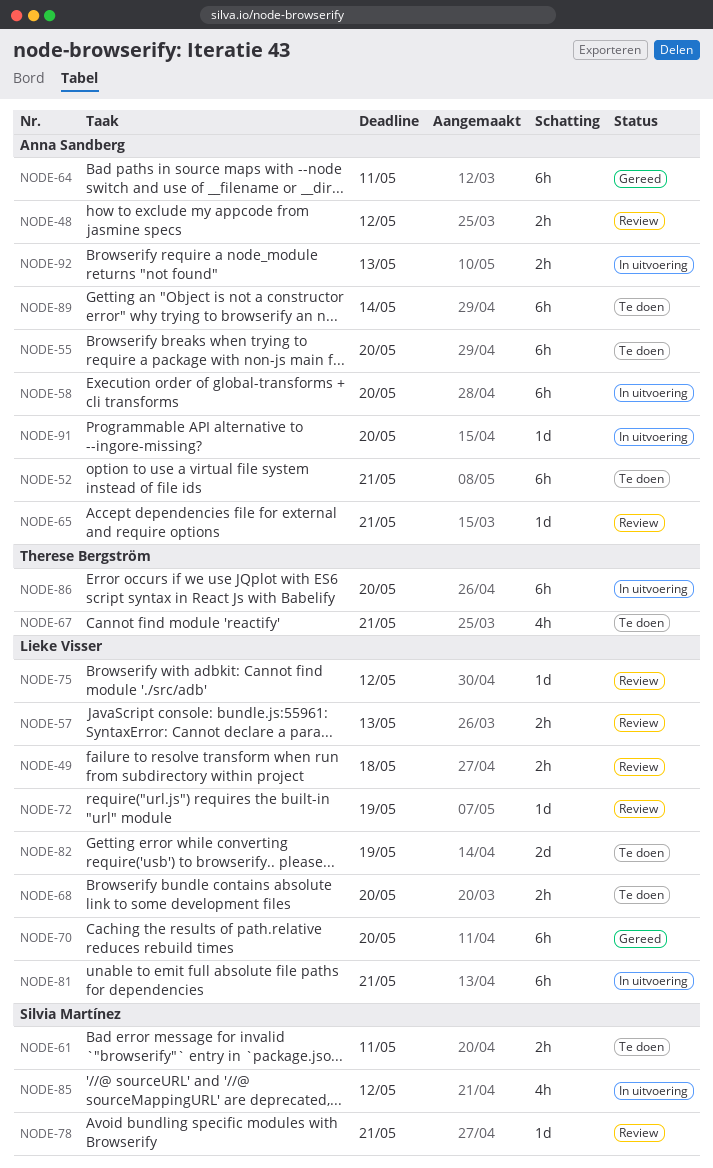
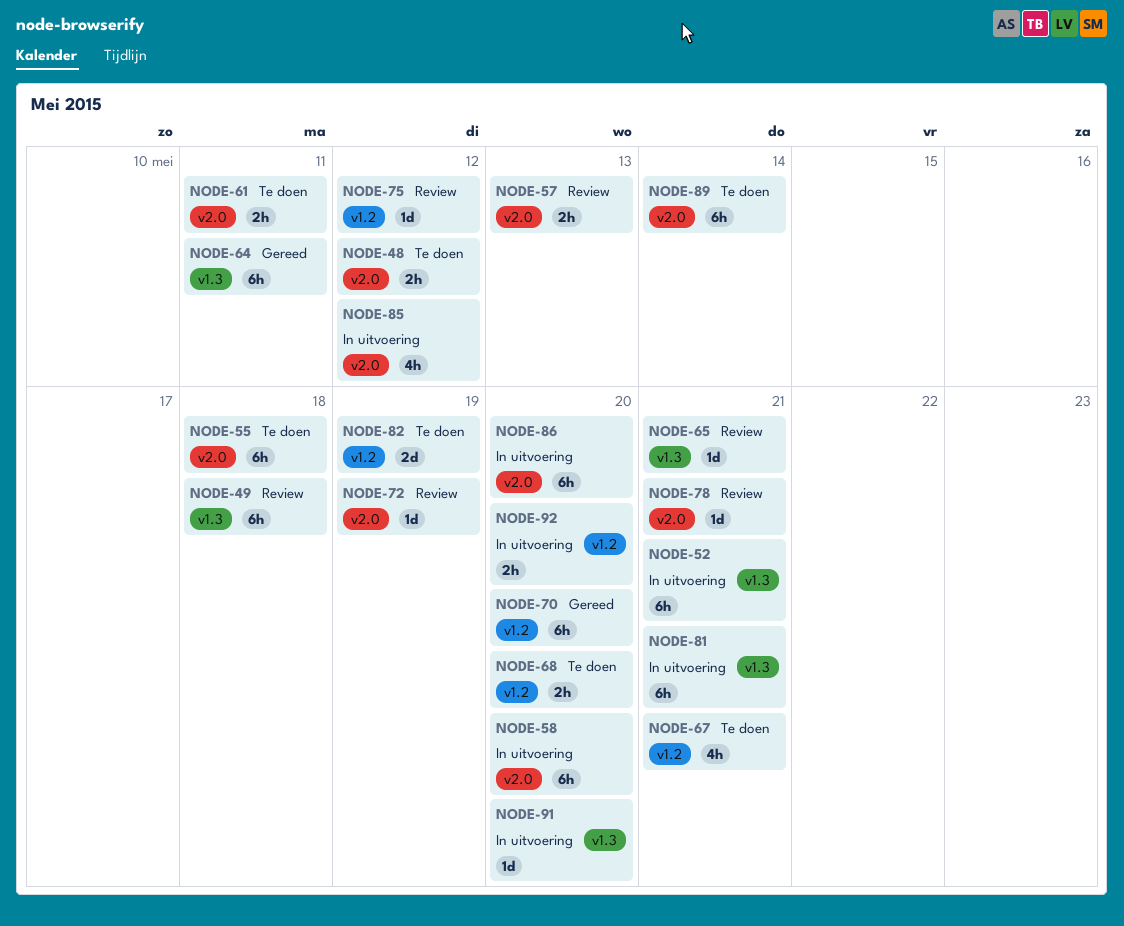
NODE-48, status: Review -> Te doen
NODE-49, estimate: 2h -> 6h
NODE-52, status: Te doen -> In uitvoering
NODE-55, due: May 20 -> May 18
NODE-92, due: May 13 -> May 20

